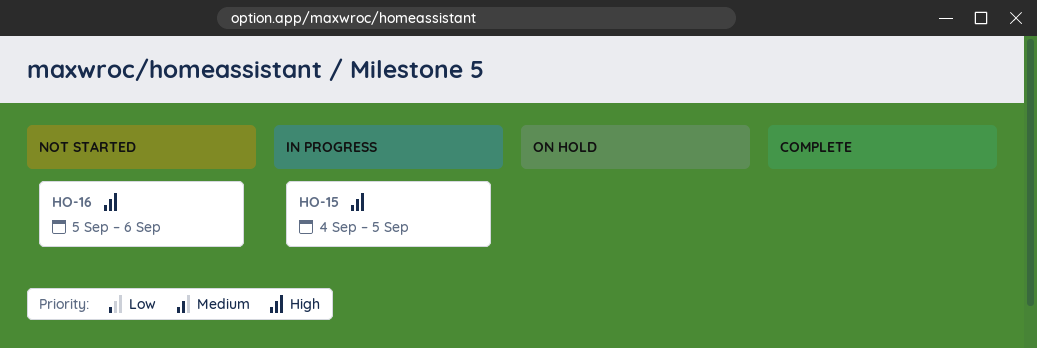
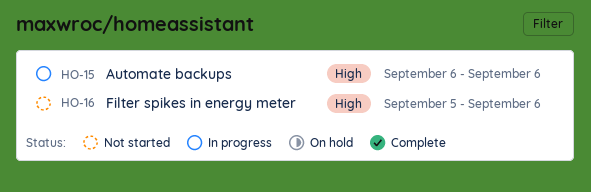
HO-15, start: Sep 4 -> Sep 6
HO-15, due: Sep 5 -> Sep 6

